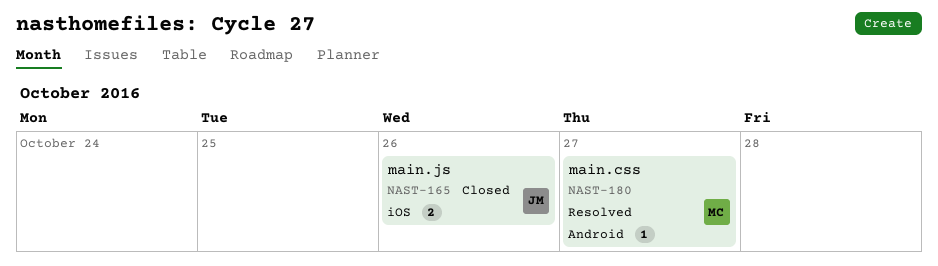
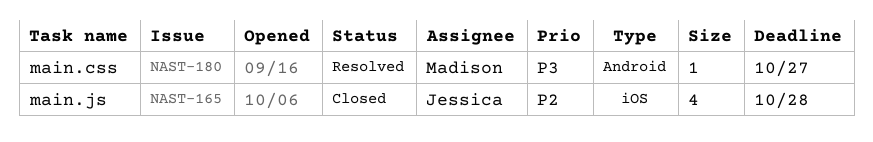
NAST-165, estimate: 2 -> 4
NAST-165, due: Oct 26 -> Oct 28

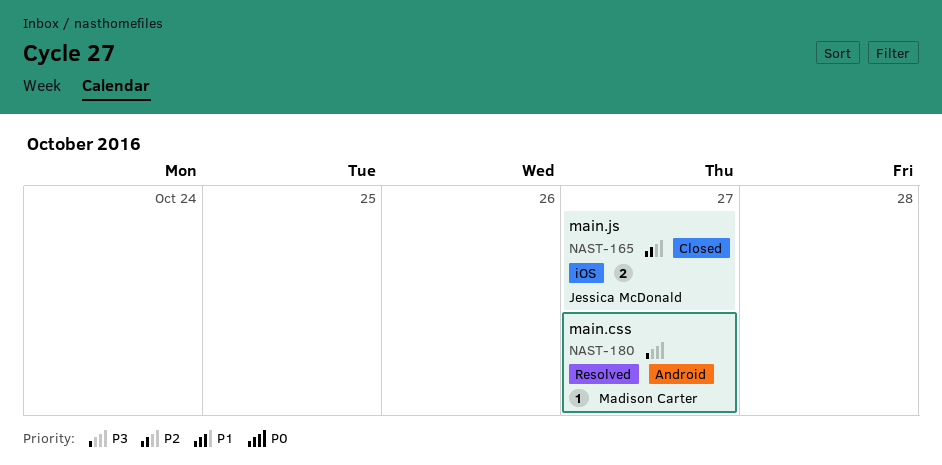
NAST-165, estimate: 4 -> 2
NAST-165, due: Oct 28 -> Oct 27

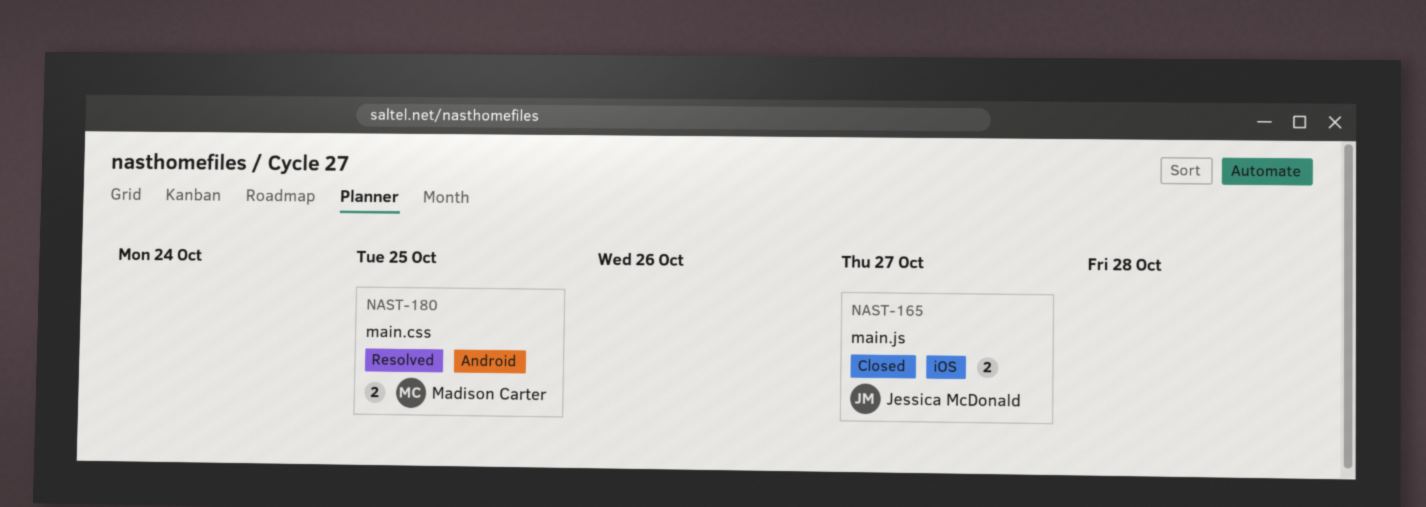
NAST-180, estimate: 1 -> 2
NAST-180, due: Oct 27 -> Oct 25

